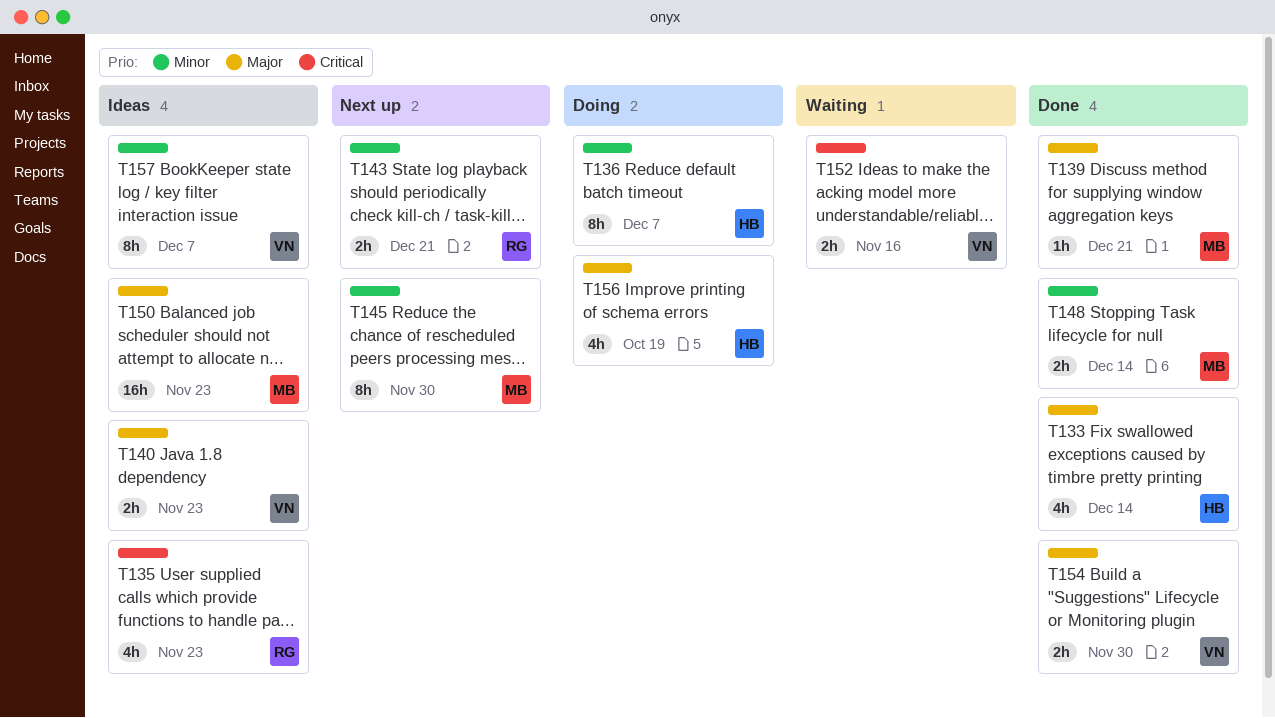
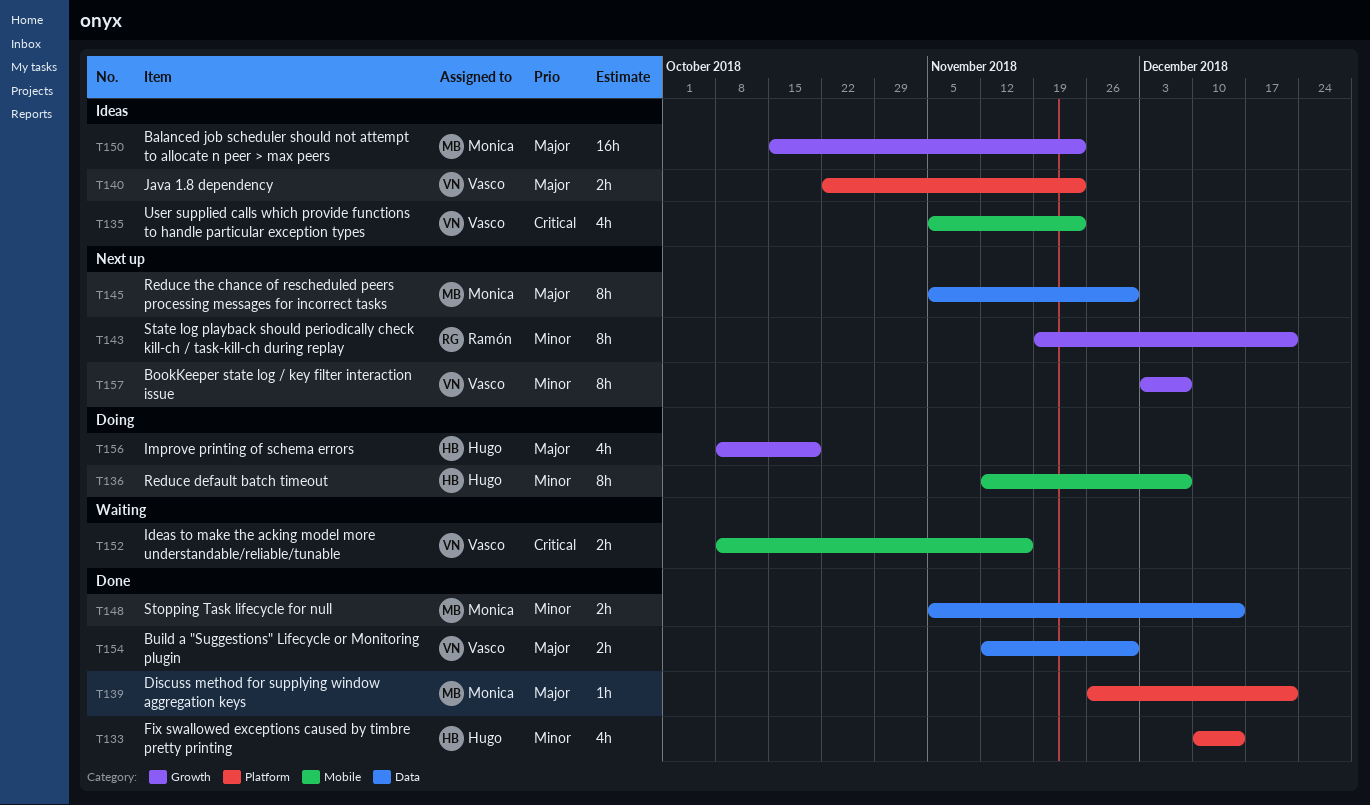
T133, priority: Major -> Minor
T135, owner: Ramón -> Vasco
T143, estimate: 2h -> 8h
T145, priority: Minor -> Major
T157, status: Ideas -> Next up

